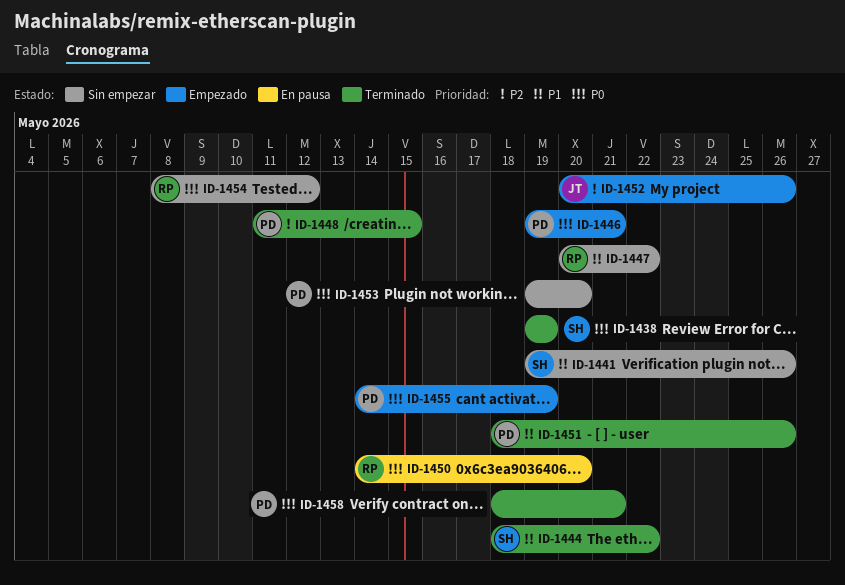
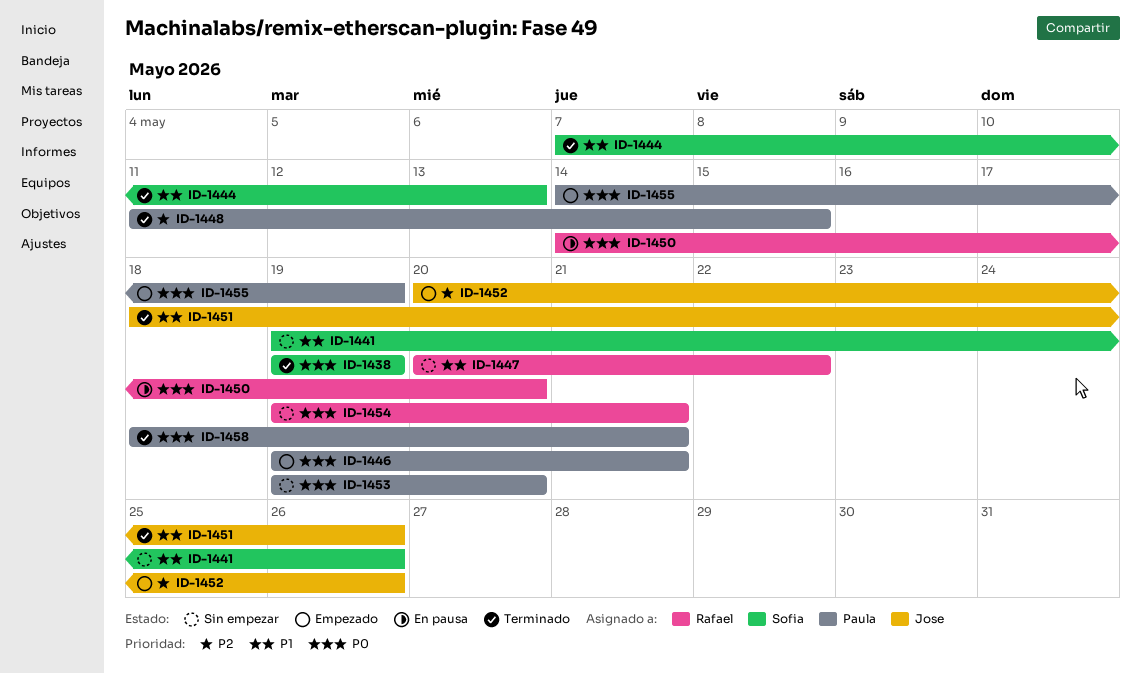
ID-1444, start: May 18 -> May 7
ID-1444, due: May 22 -> May 13
ID-1451, owner: Paula -> Jose
ID-1454, start: May 8 -> May 19
ID-1454, due: May 12 -> May 21

